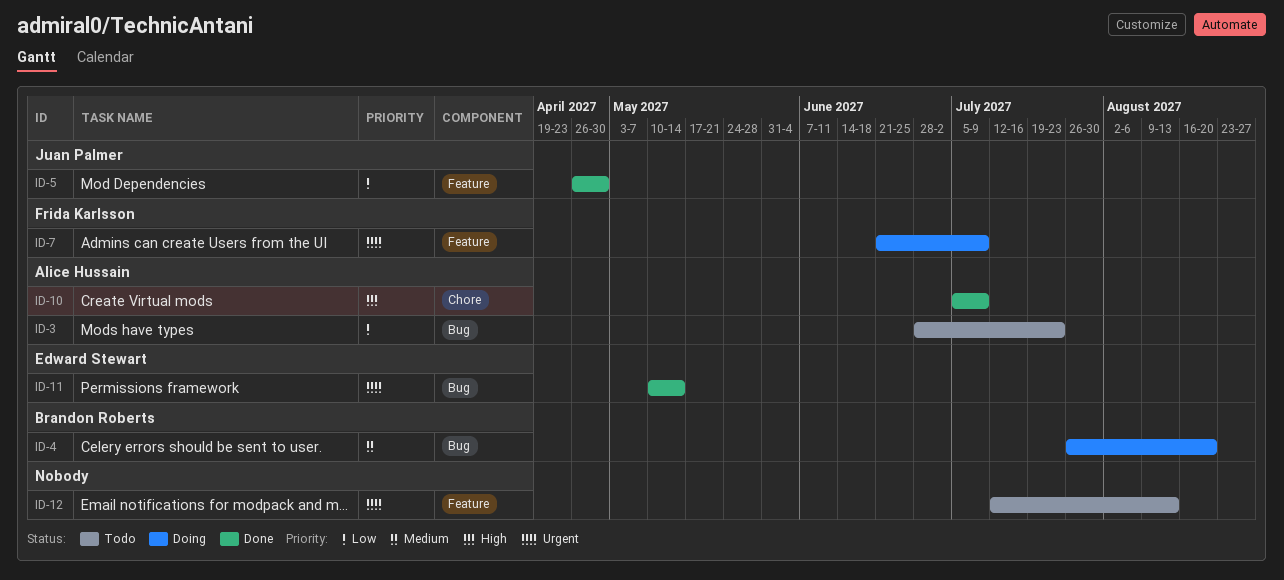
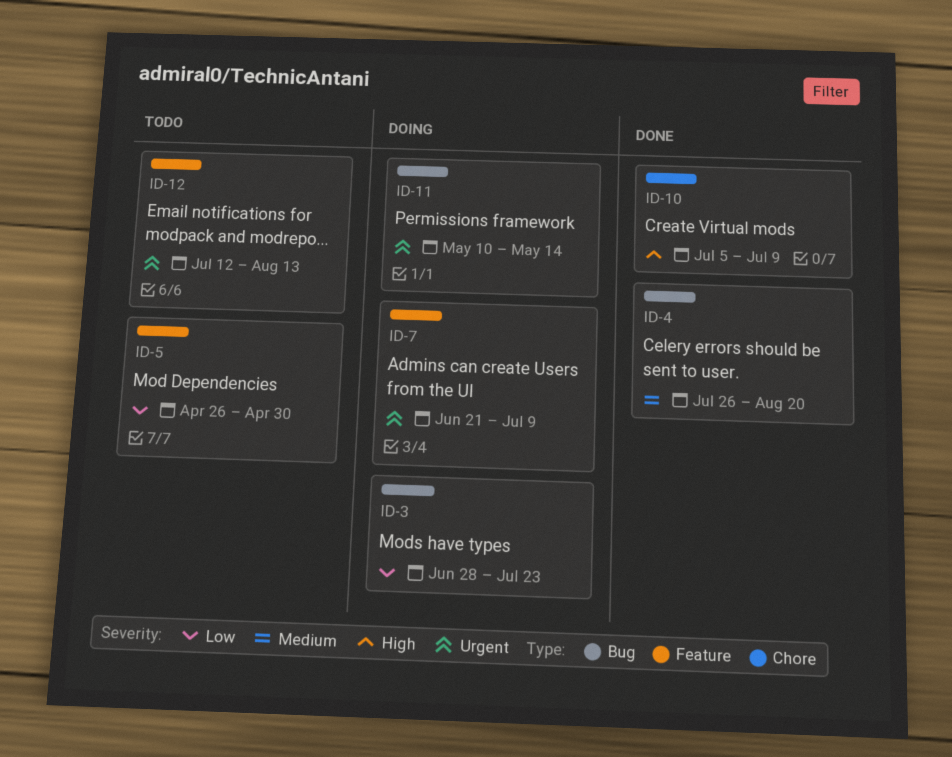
ID-3, status: Todo -> Doing
ID-4, status: Doing -> Done
ID-5, status: Done -> Todo
ID-11, status: Done -> Doing

